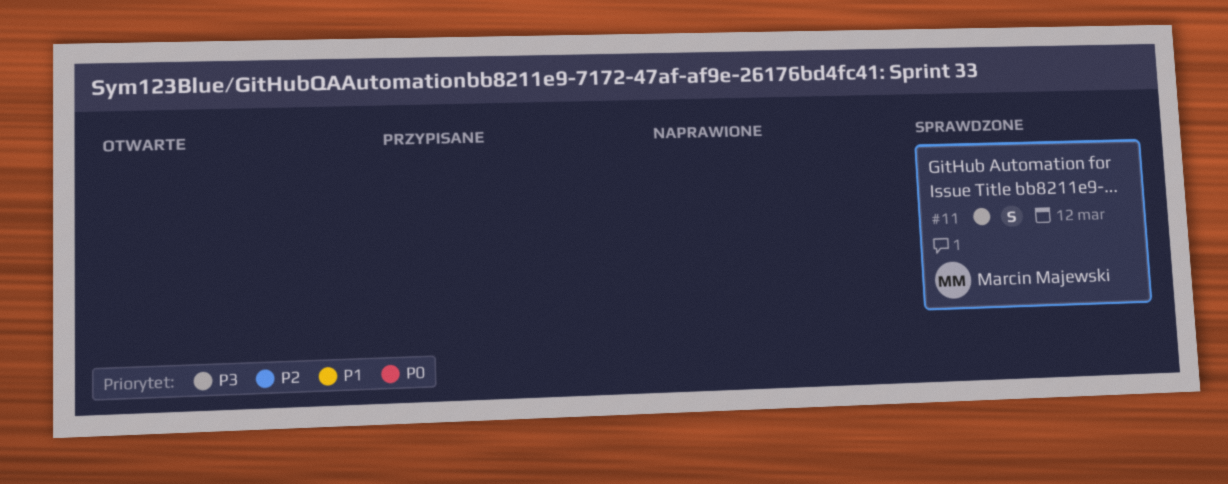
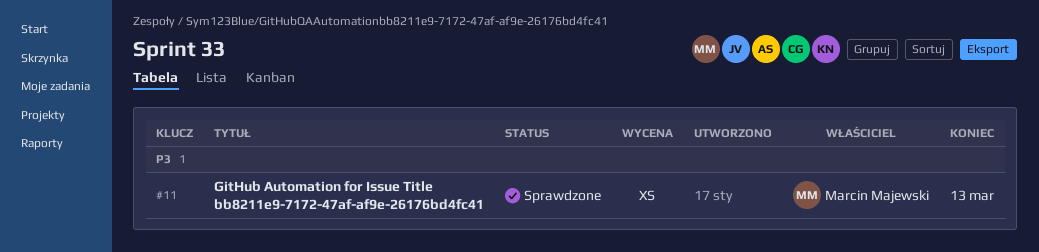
#11, estimate: S -> XS
#11, due: Mar 12 -> Mar 13

